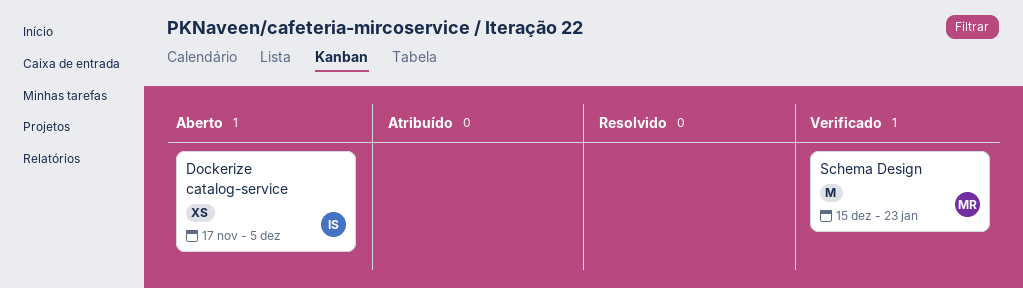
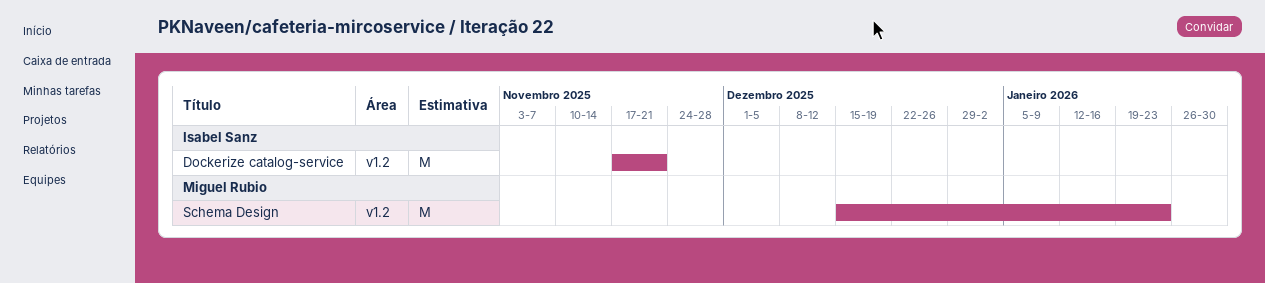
Dockerize catalog-service, estimate: XS -> M
Dockerize catalog-service, due: Dec 5 -> Nov 21

